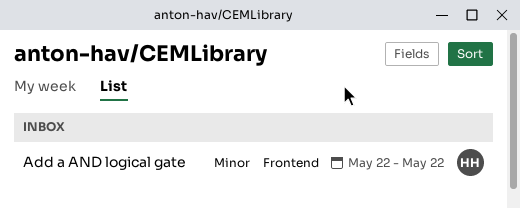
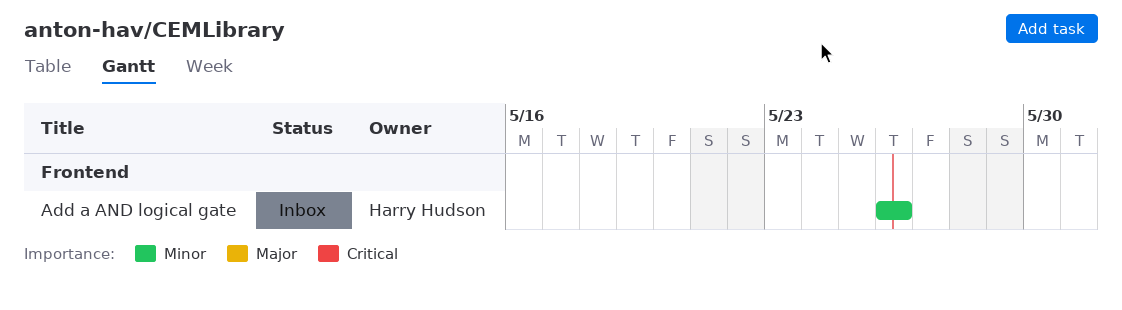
Add a AND logical gate, start: May 22 -> May 26
Add a AND logical gate, due: May 22 -> May 26

